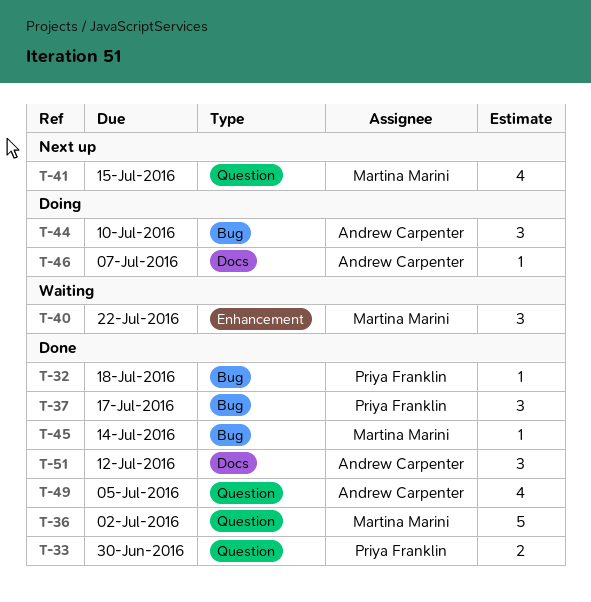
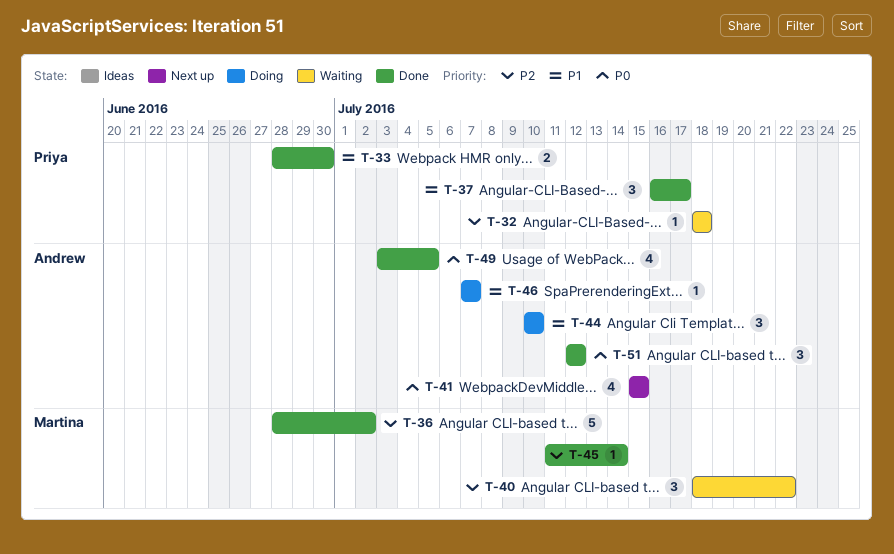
T-32, status: Done -> Waiting
T-41, owner: Martina Marini -> Andrew Carpenter

